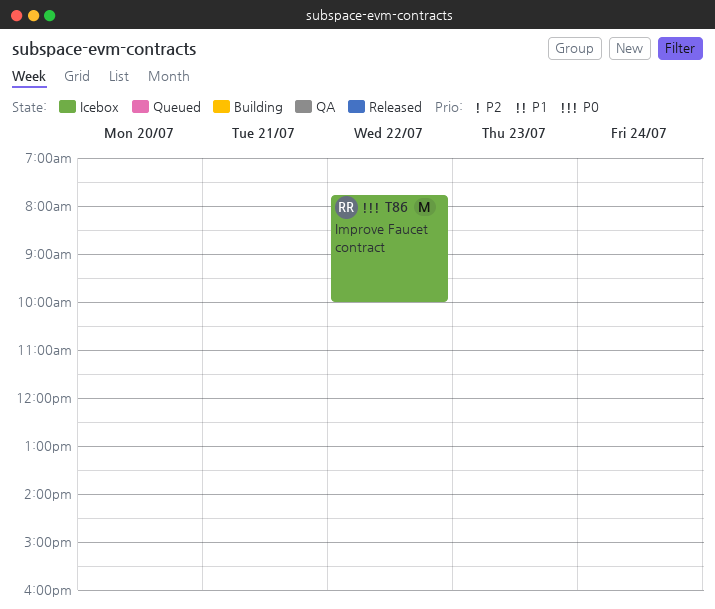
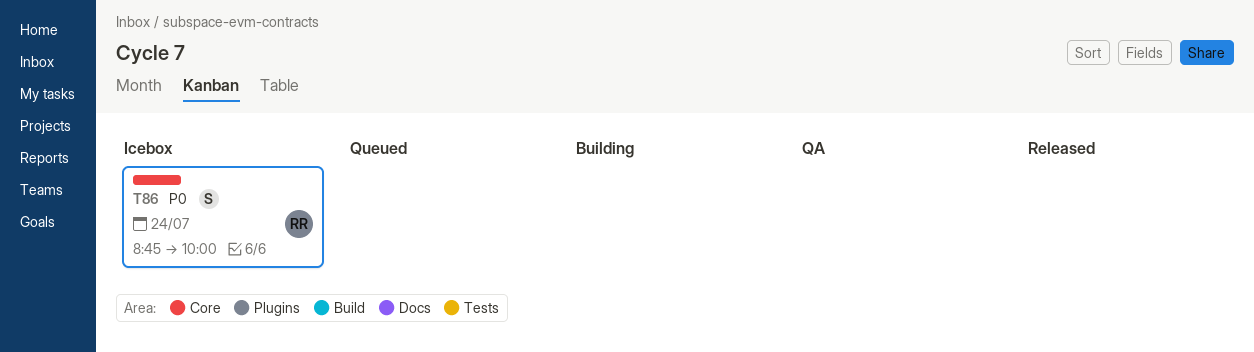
T86, estimate: M -> S
T86, day: Jul 22 -> Jul 24
T86, begins: 07:45 -> 08:45

